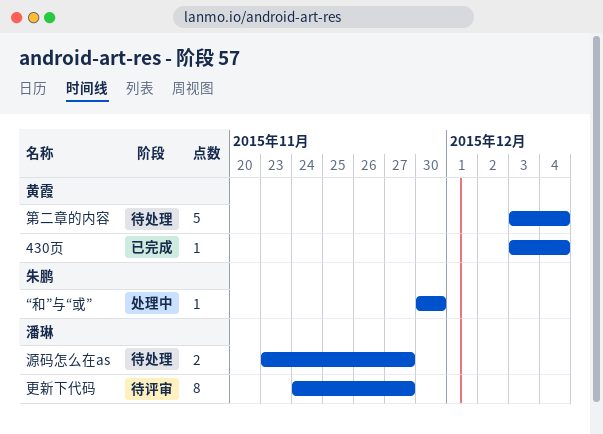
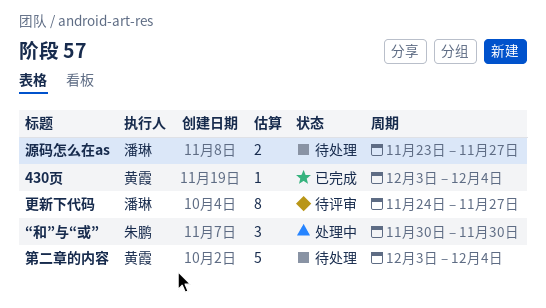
“和”与“或”, estimate: 1 -> 3

